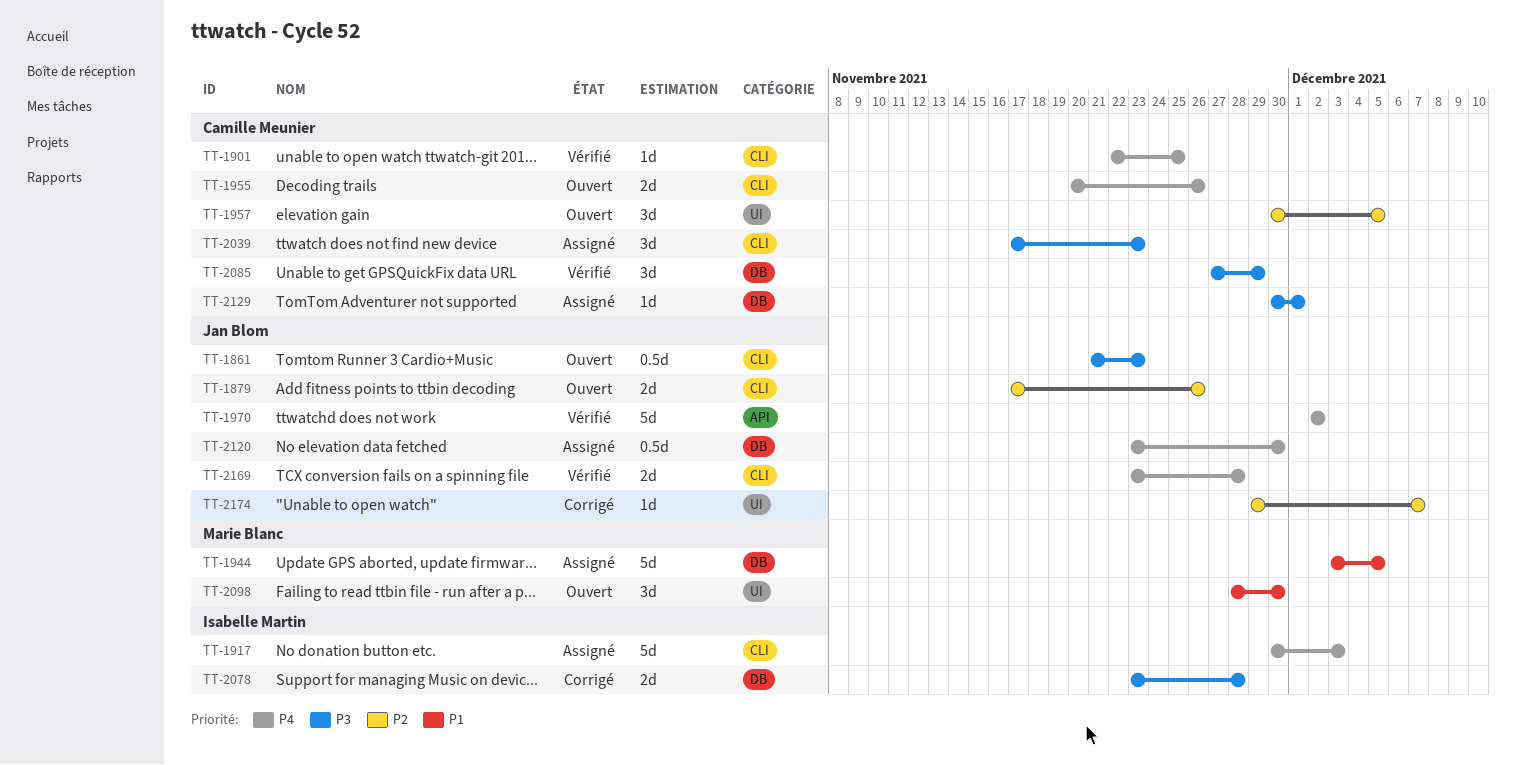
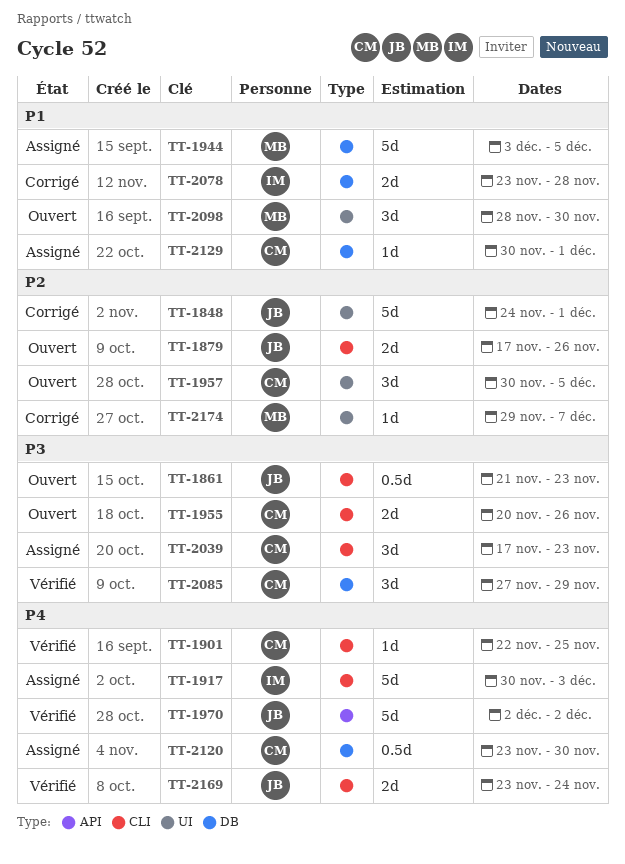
TT-1848: none -> present
TT-1955, priority: P4 -> P3
TT-2078, priority: P3 -> P1
TT-2120, owner: Jan Blom -> Camille Meunier
TT-2129, priority: P3 -> P1
TT-2169, due: Nov 28 -> Nov 24
TT-2174, owner: Jan Blom -> Marie Blanc

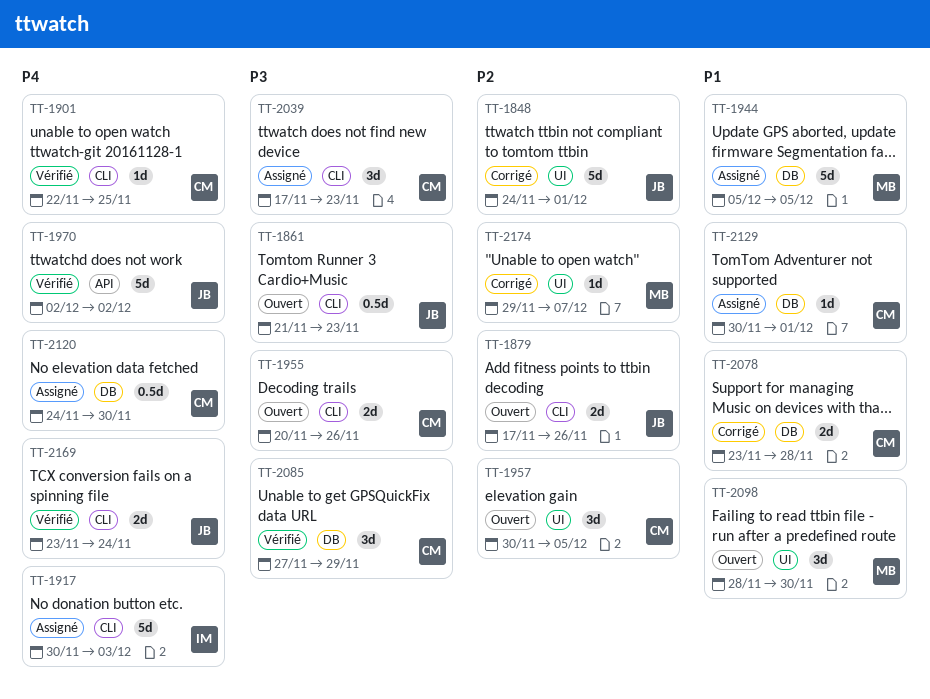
TT-1944, start: Dec 3 -> Dec 5
TT-2078, owner: IM -> CM
TT-2120, start: Nov 23 -> Nov 24

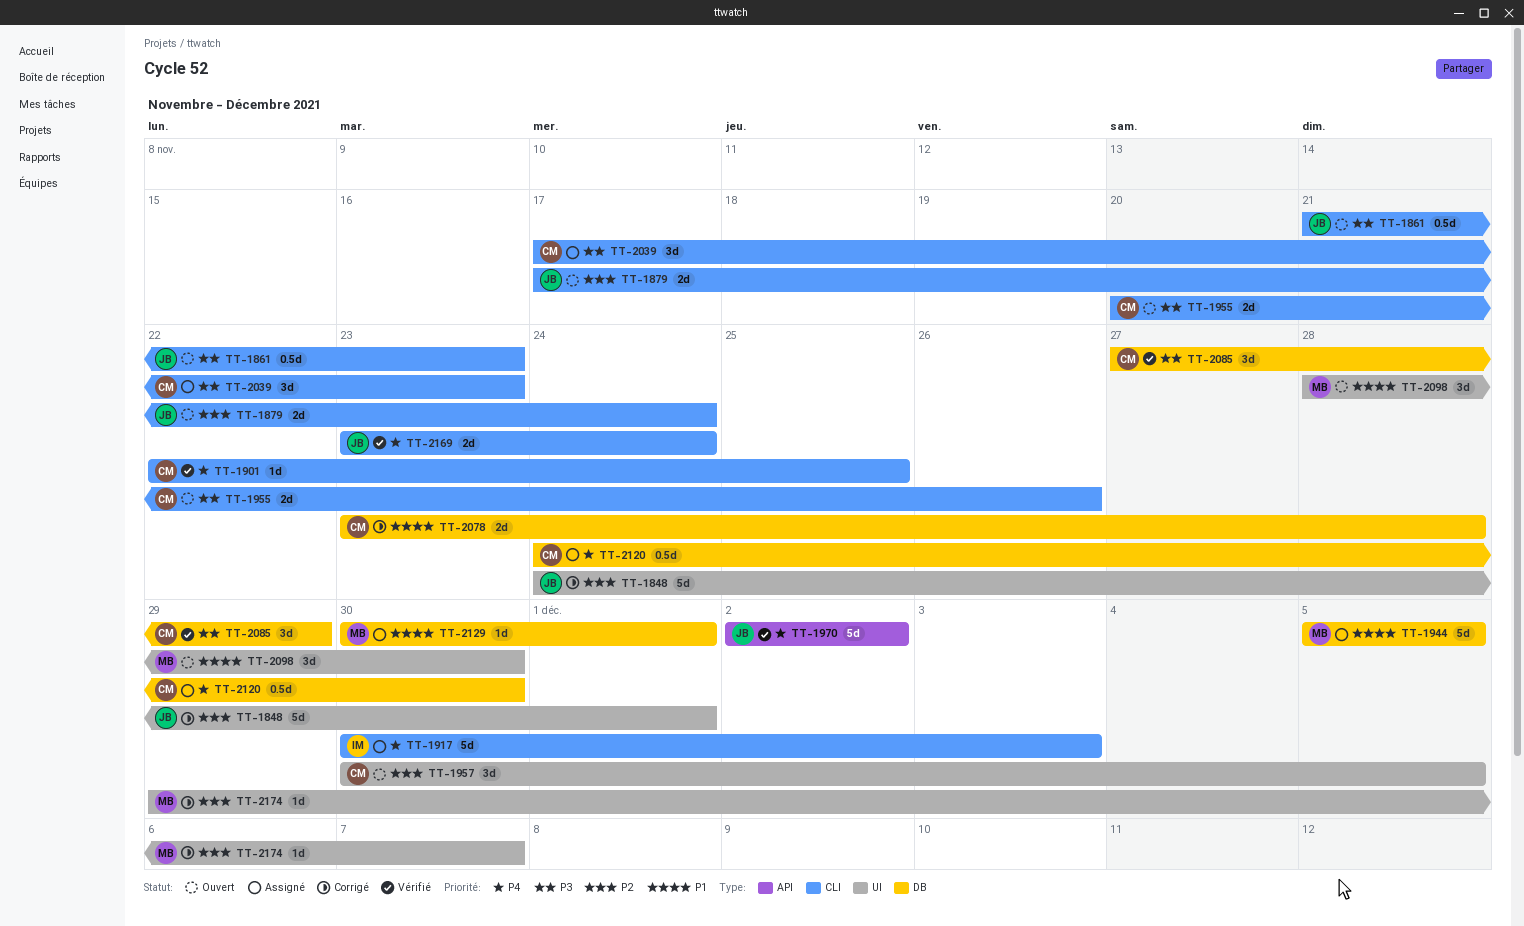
TT-1879, due: Nov 26 -> Nov 24
TT-2129, owner: CM -> MB

